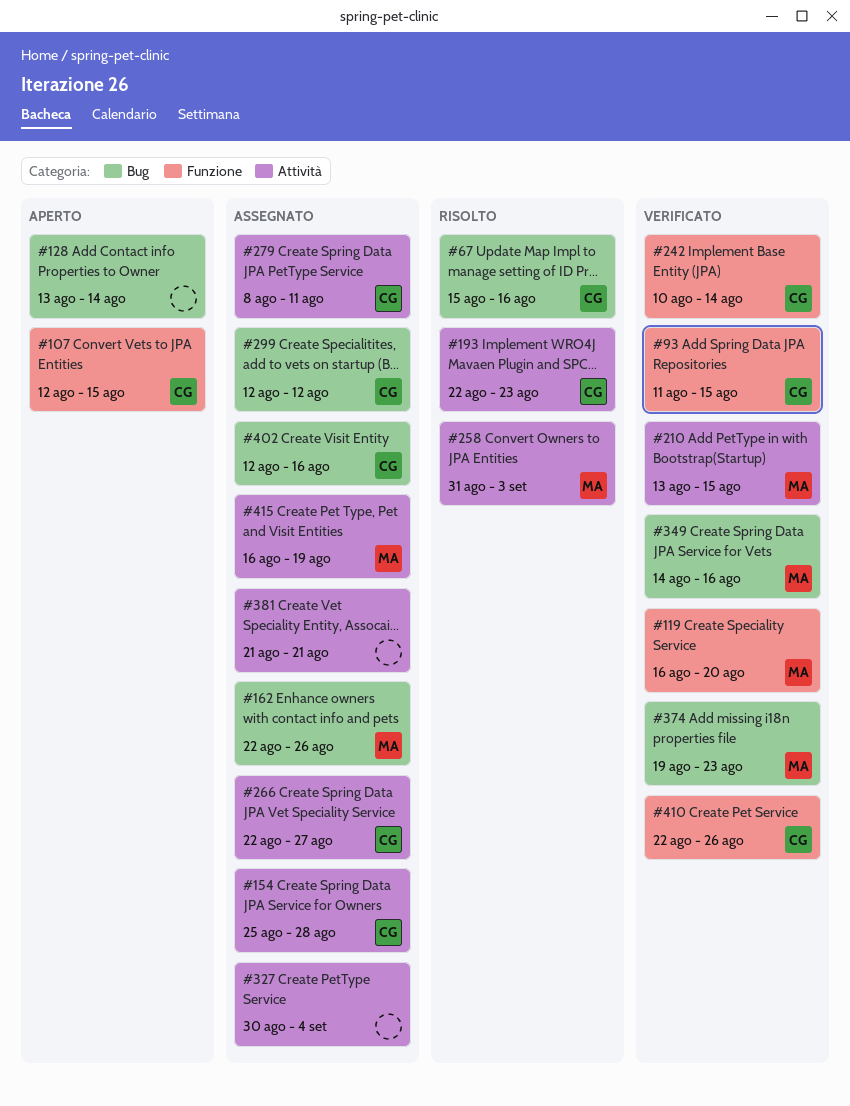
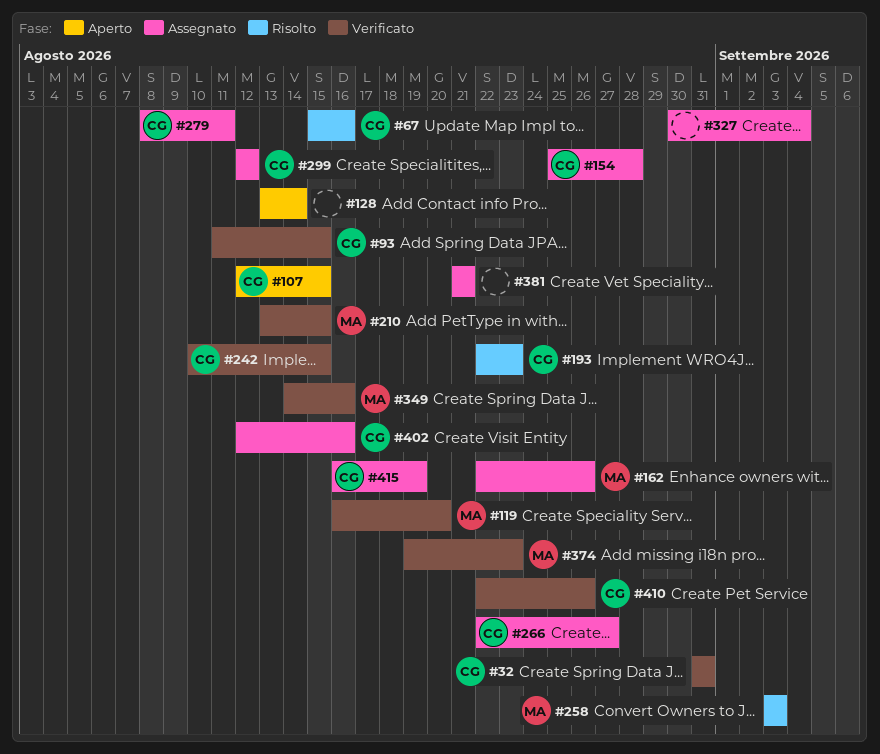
#32: none -> present
#242, due: Aug 14 -> Aug 15
#258, start: Aug 31 -> Sep 3
#415, owner: MA -> CG

